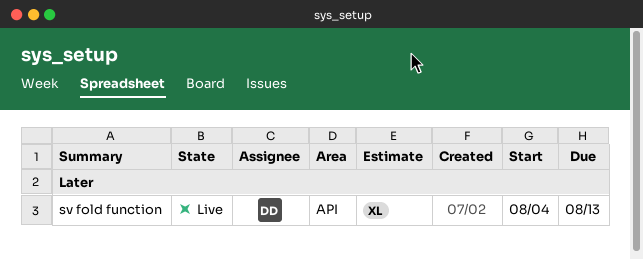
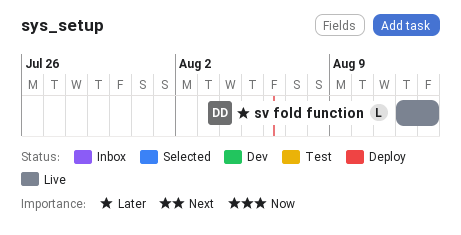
sv fold function, estimate: XL -> L
sv fold function, start: Aug 4 -> Aug 12

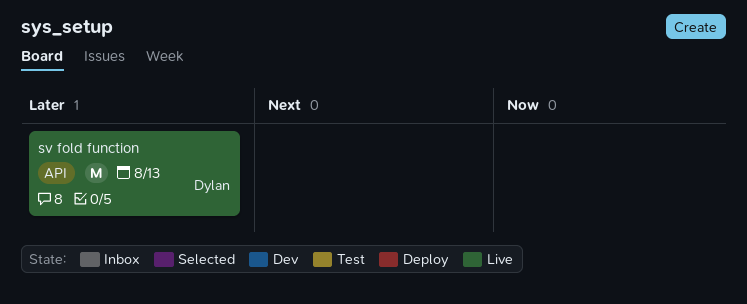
sv fold function, estimate: L -> M

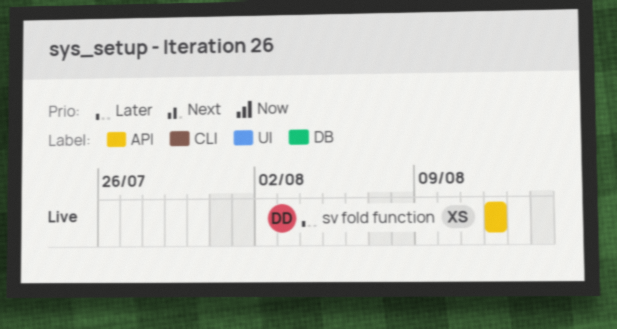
sv fold function, estimate: M -> XS
sv fold function, due: Aug 13 -> Aug 12

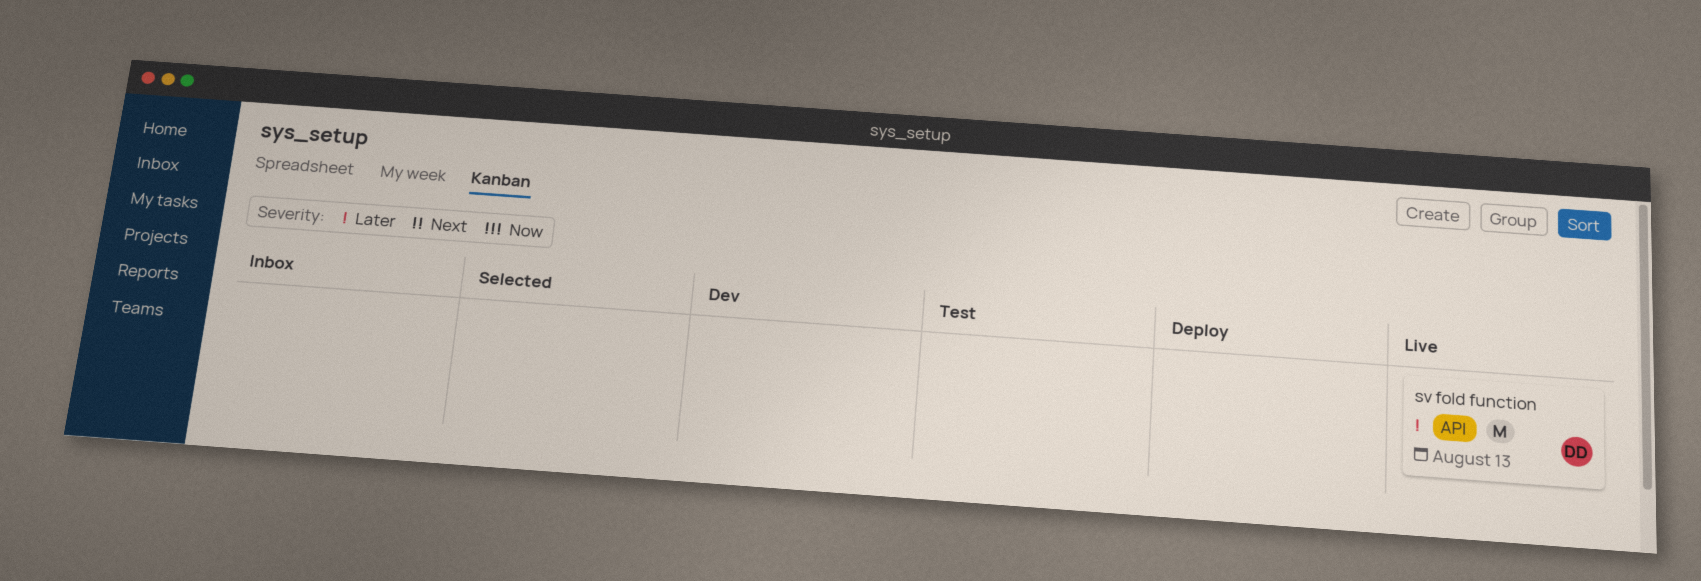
sv fold function, estimate: XS -> M
sv fold function, due: Aug 12 -> Aug 13

